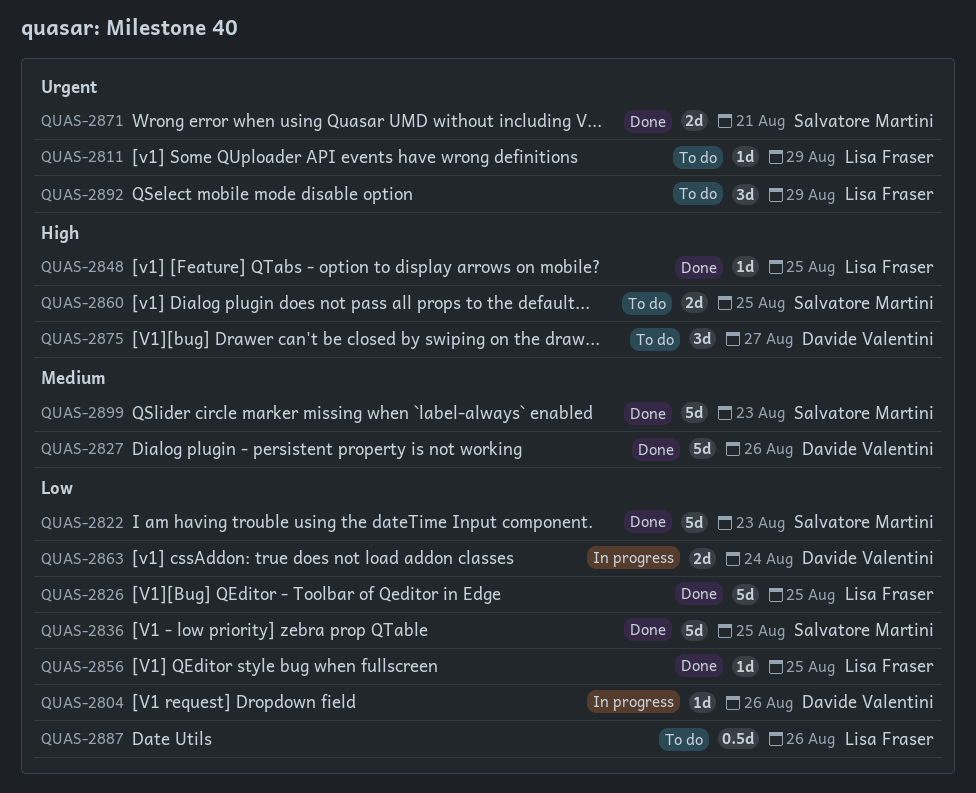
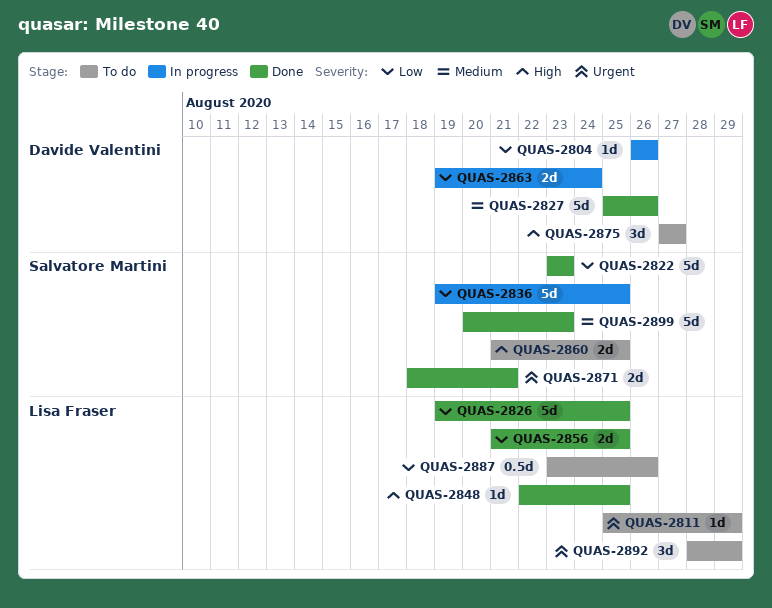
QUAS-2836, status: Done -> In progress
QUAS-2856, estimate: 1d -> 2d

